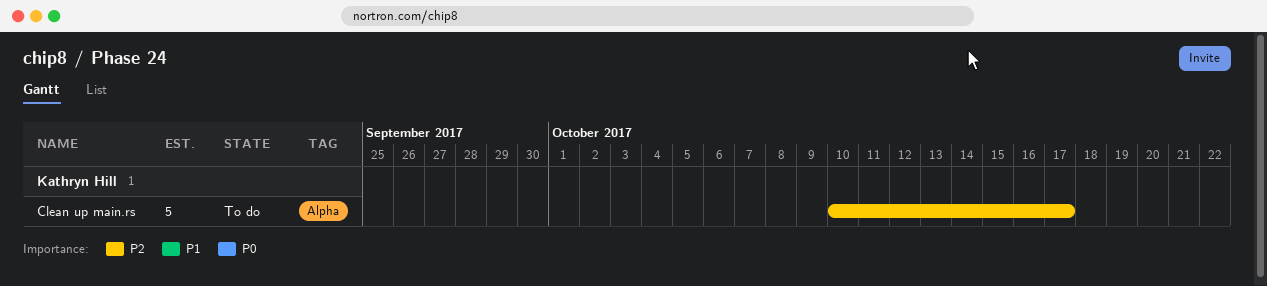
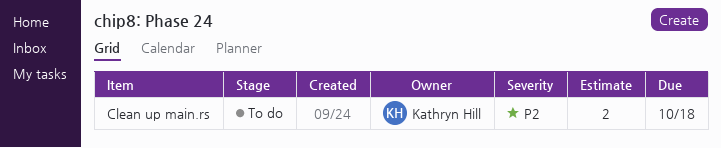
Clean up main.rs, estimate: 5 -> 2
Clean up main.rs, due: Oct 17 -> Oct 18

